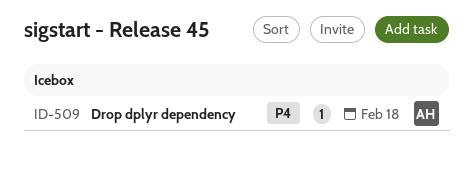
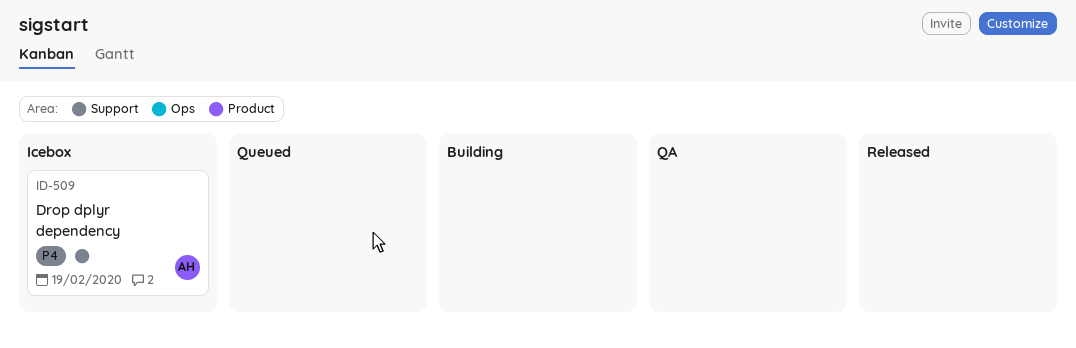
ID-509, due: Feb 18 -> Feb 19

